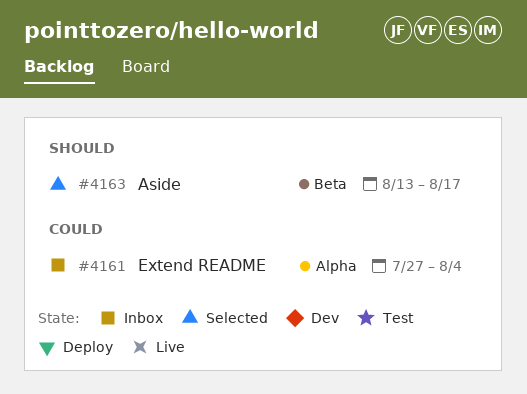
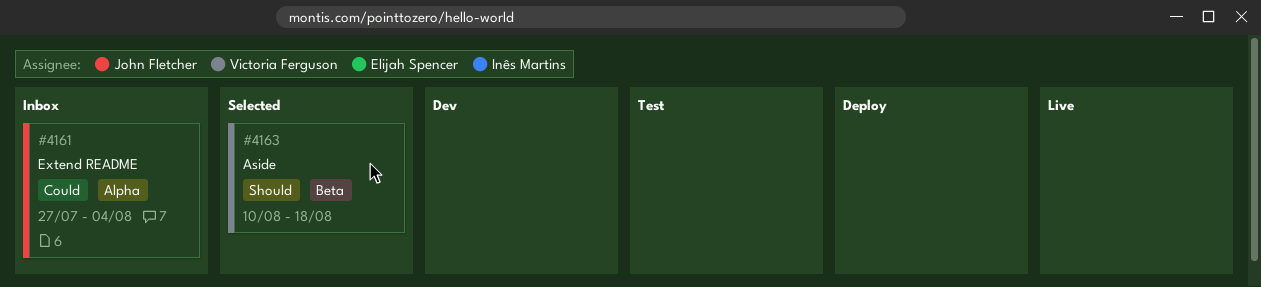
#4163, start: Aug 13 -> Aug 10
#4163, due: Aug 17 -> Aug 18

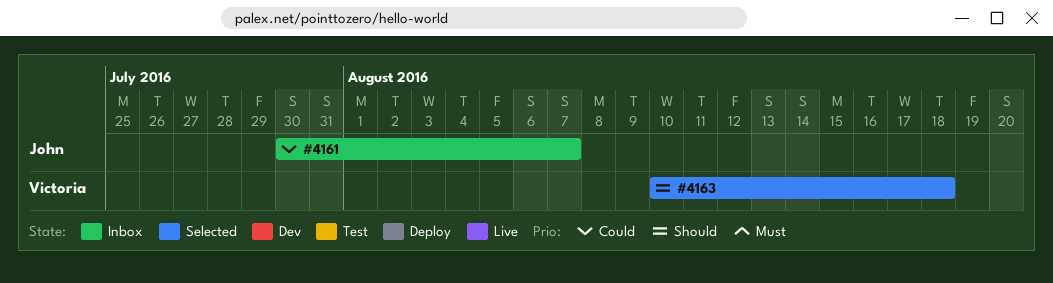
#4161, start: Jul 27 -> Jul 30
#4161, due: Aug 4 -> Aug 7

